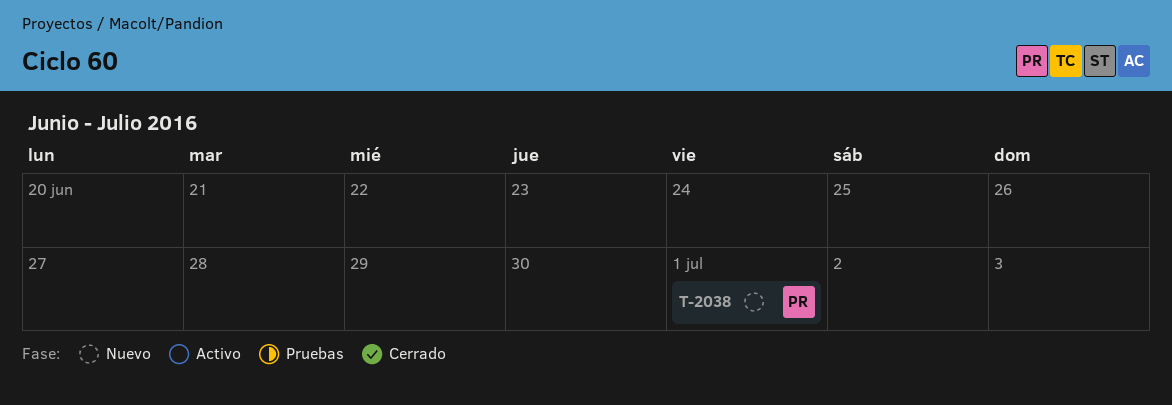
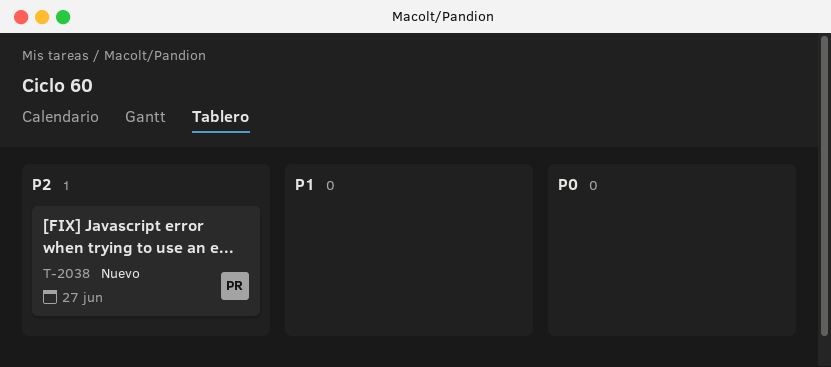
T-2038, due: Jul 1 -> Jun 27

